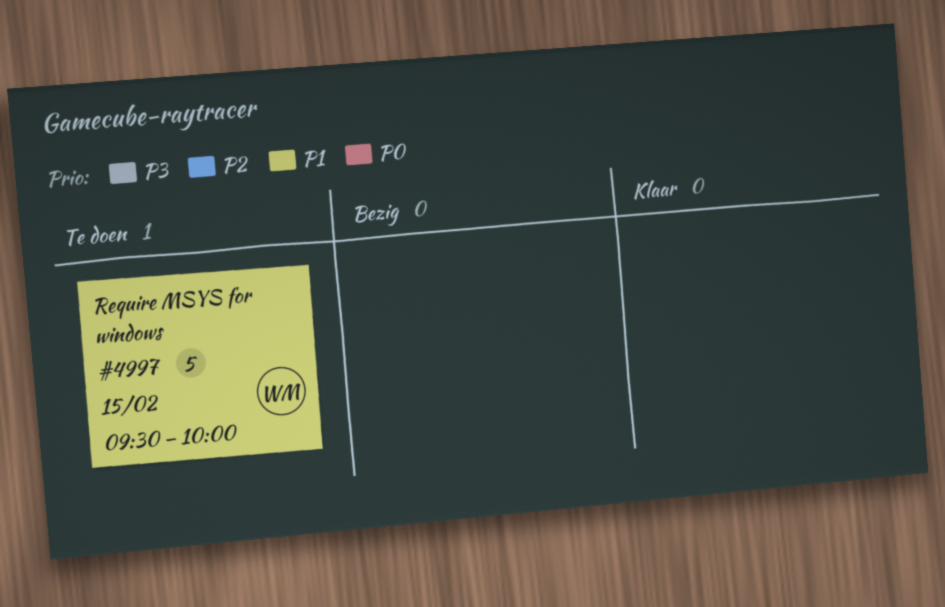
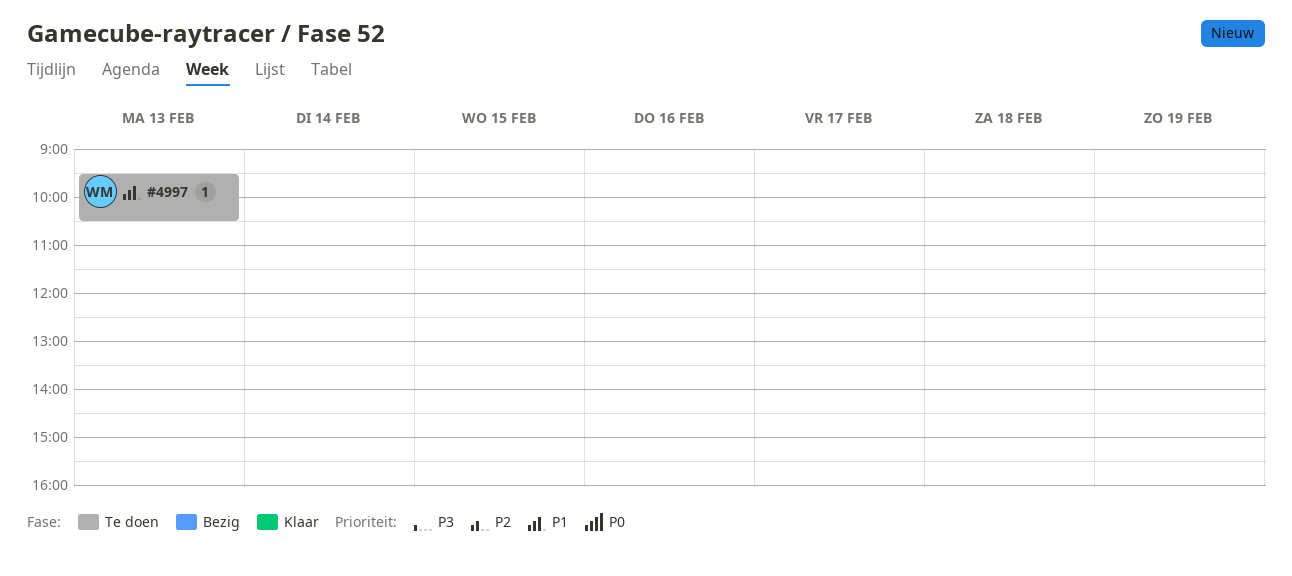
#4997, estimate: 5 -> 1
#4997, day: Feb 15 -> Feb 13
#4997, ends: 10:00 -> 10:30

